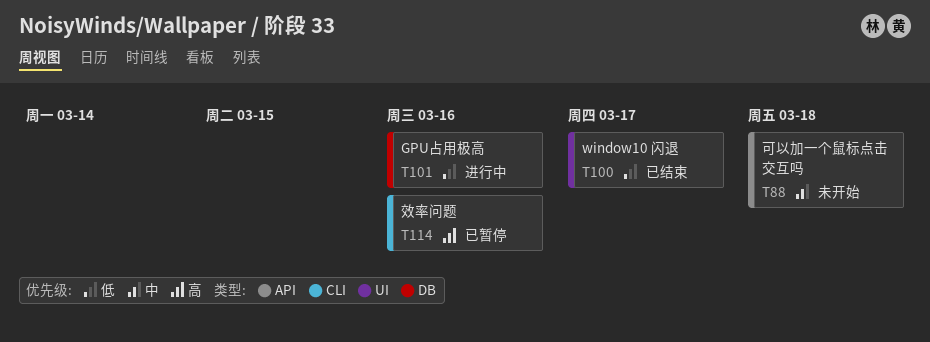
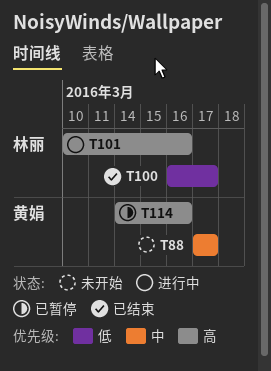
T88, due: Mar 18 -> Mar 17
T101, priority: 低 -> 高

